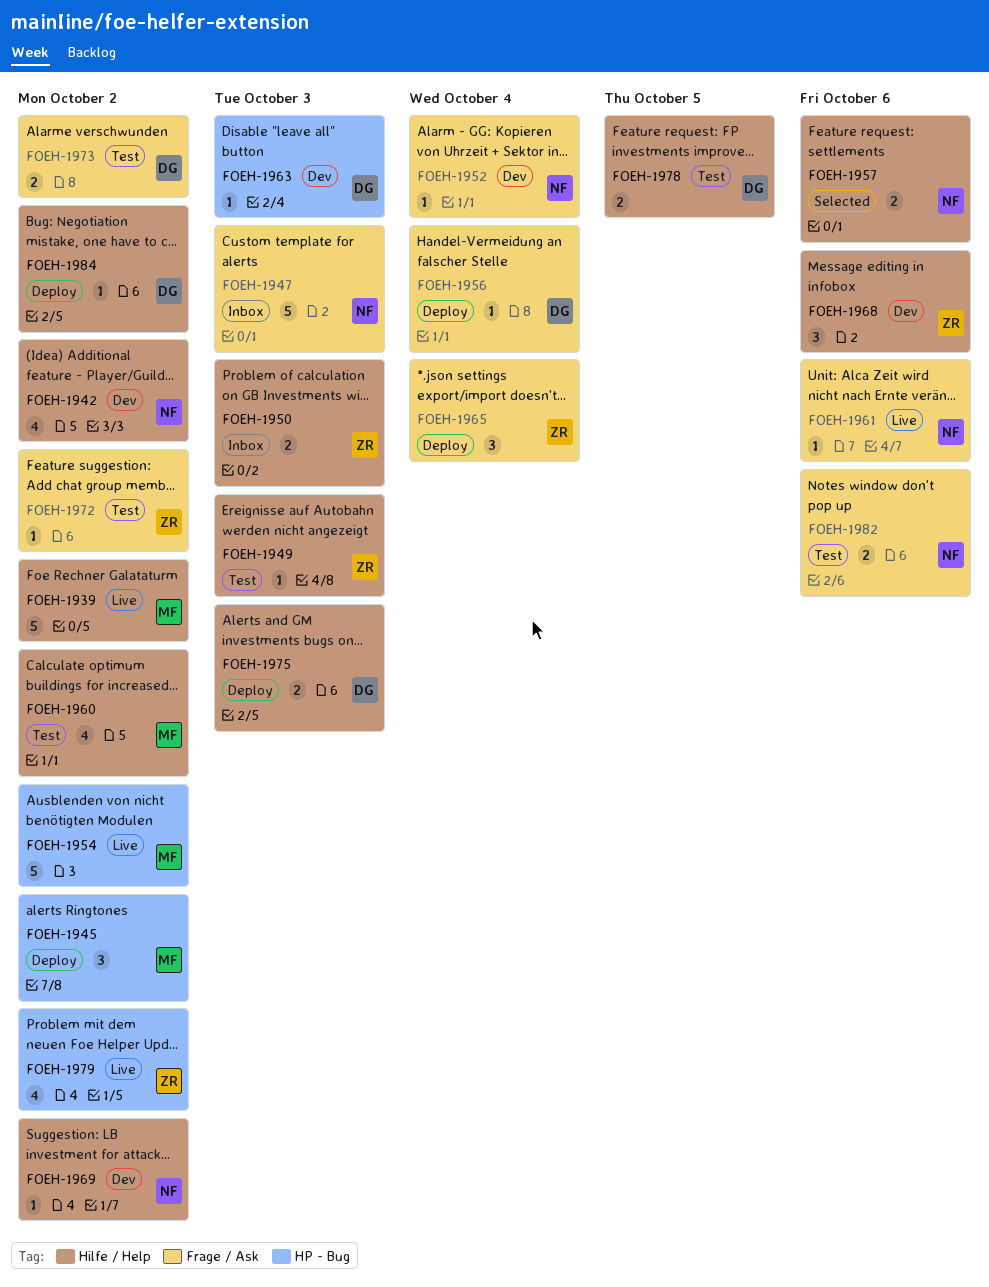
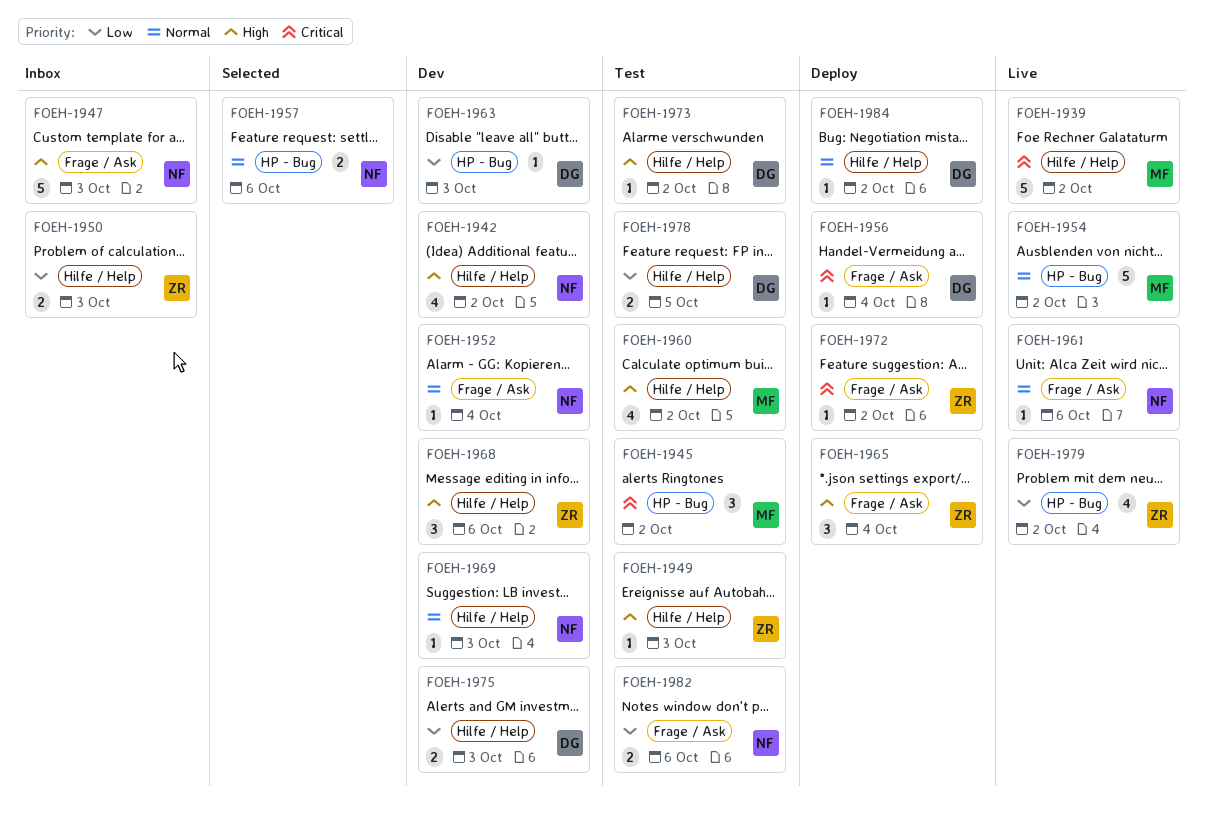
FOEH-1945, status: Deploy -> Test
FOEH-1957, label: Hilfe / Help -> HP - Bug
FOEH-1969, due: Oct 2 -> Oct 3
FOEH-1972, status: Test -> Deploy
FOEH-1973, label: Frage / Ask -> Hilfe / Help
FOEH-1973, estimate: 2 -> 1
FOEH-1975, status: Deploy -> Dev

